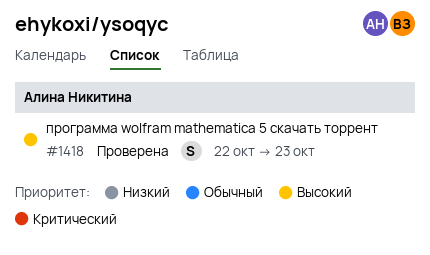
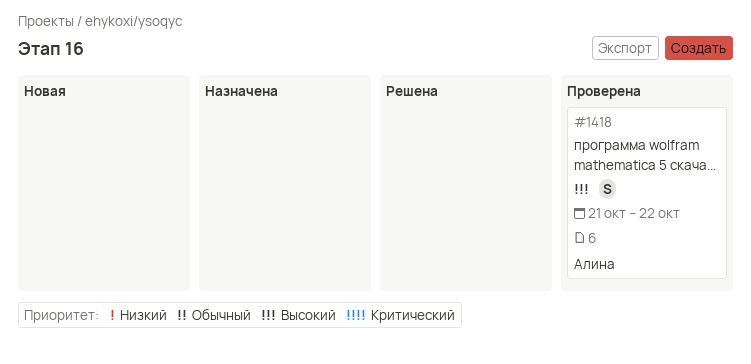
#1418, start: Oct 22 -> Oct 21
#1418, due: Oct 23 -> Oct 22

